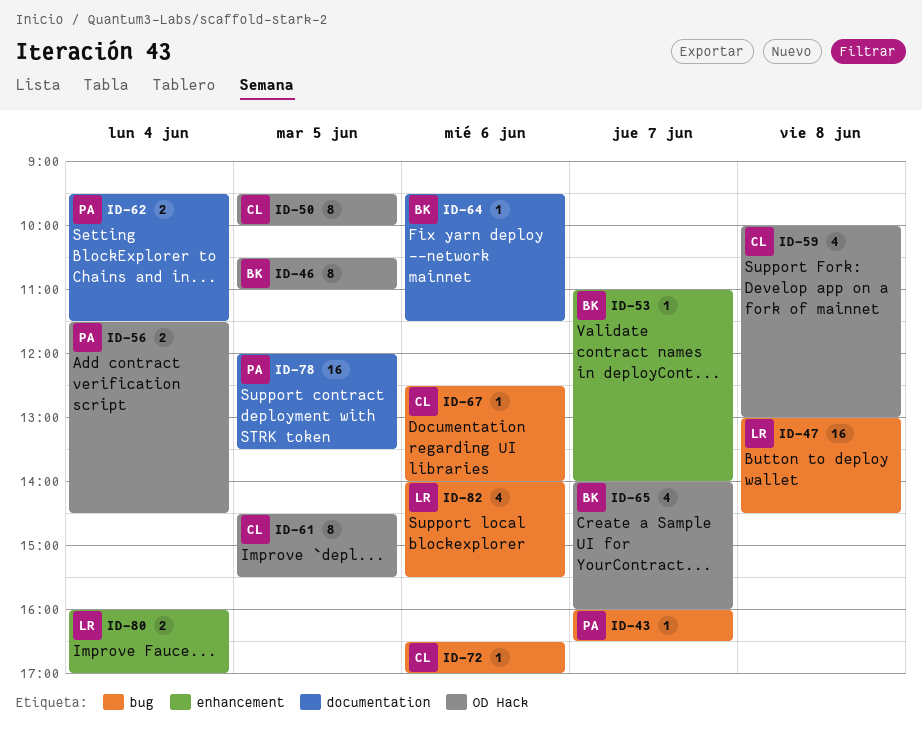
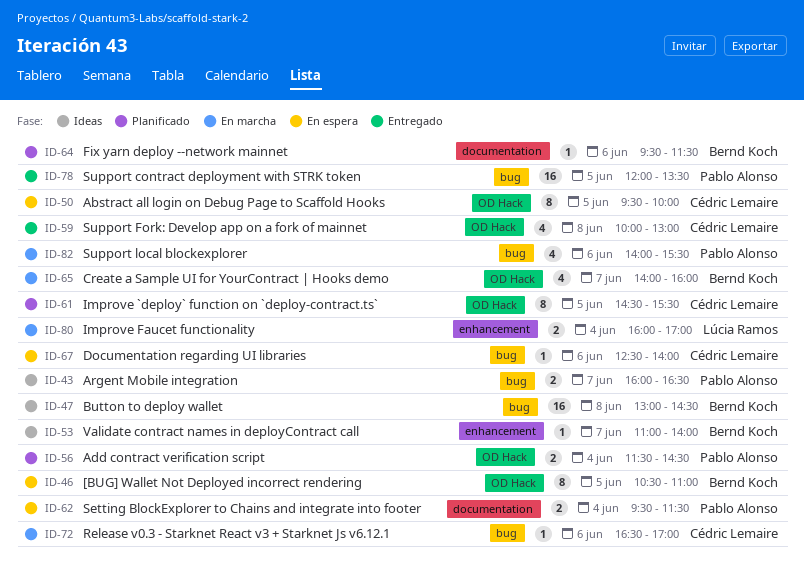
ID-43, estimate: 1 -> 2
ID-47, owner: Lúcia Ramos -> Bernd Koch
ID-78, label: documentation -> bug
ID-82, owner: Lúcia Ramos -> Pablo Alonso

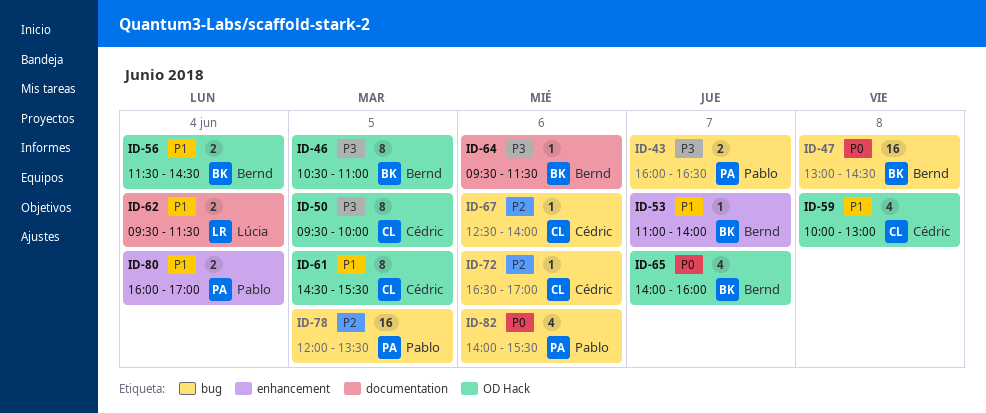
ID-56, owner: Pablo Alonso -> Bernd Koch
ID-62, owner: Pablo Alonso -> Lúcia Ramos
ID-80, owner: Lúcia Ramos -> Pablo Alonso

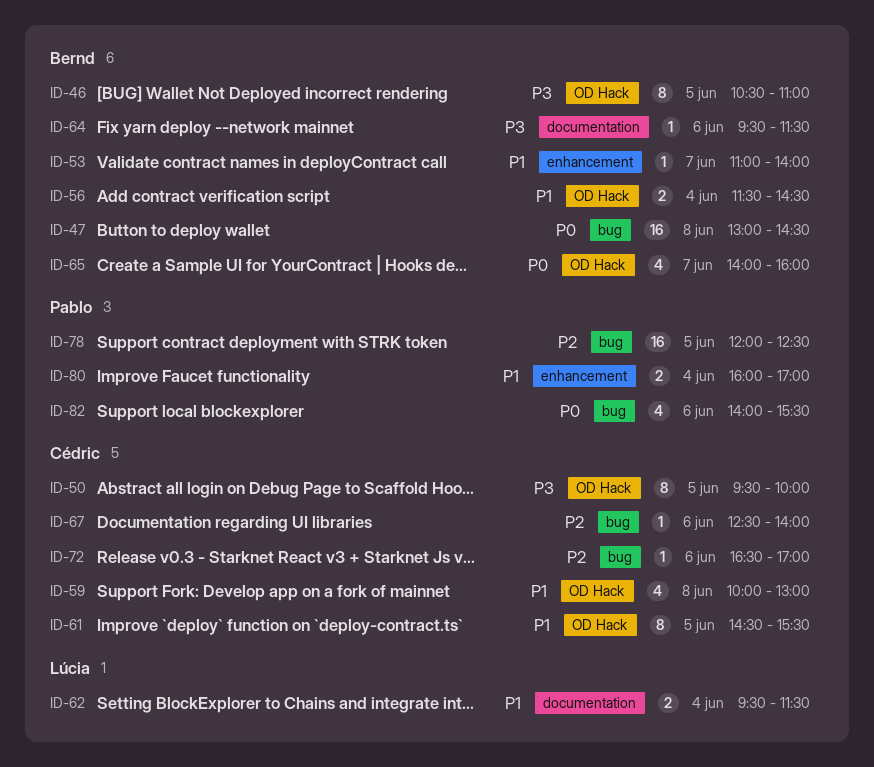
ID-43: present -> none
ID-78, ends: 13:30 -> 12:30

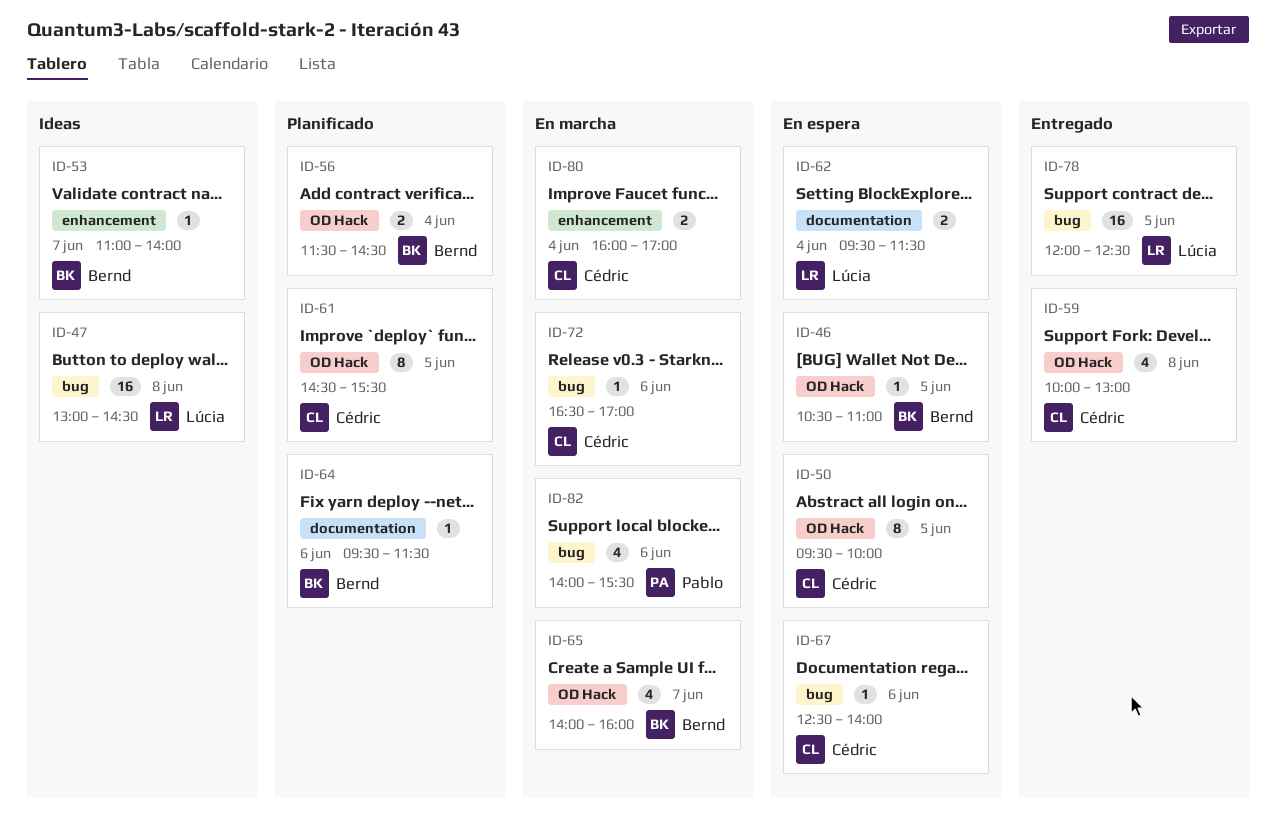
ID-46, estimate: 8 -> 1
ID-47, owner: Bernd -> Lúcia
ID-78, owner: Pablo -> Lúcia
ID-80, owner: Pablo -> Cédric

